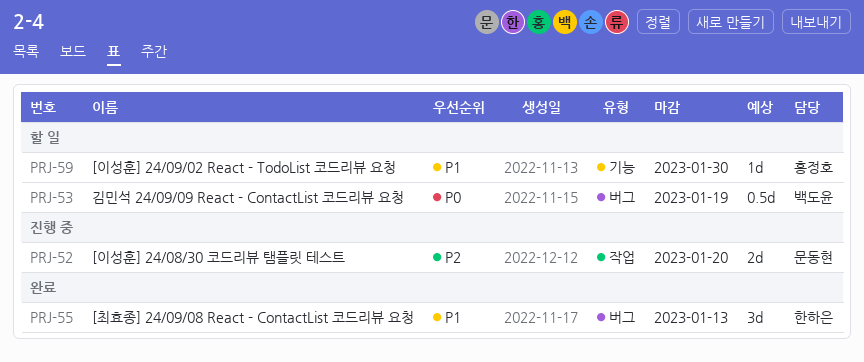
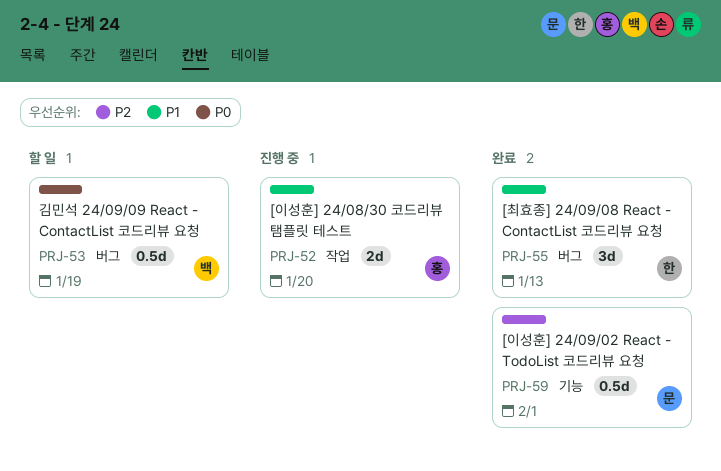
PRJ-52, owner: 문동현 -> 홍정호
PRJ-52, priority: P2 -> P1
PRJ-59, status: 할 일 -> 완료
PRJ-59, owner: 홍정호 -> 문동현
PRJ-59, priority: P1 -> P2
PRJ-59, estimate: 1d -> 0.5d
PRJ-59, due: Jan 30 -> Feb 1

